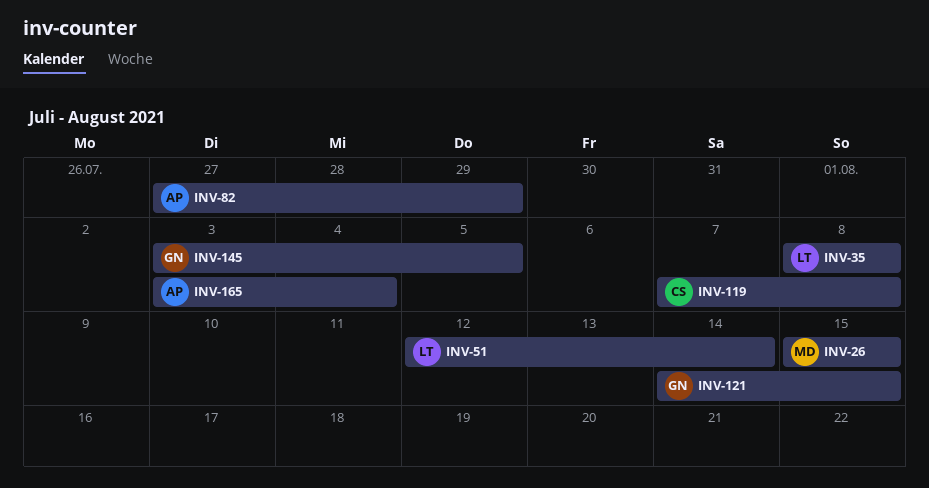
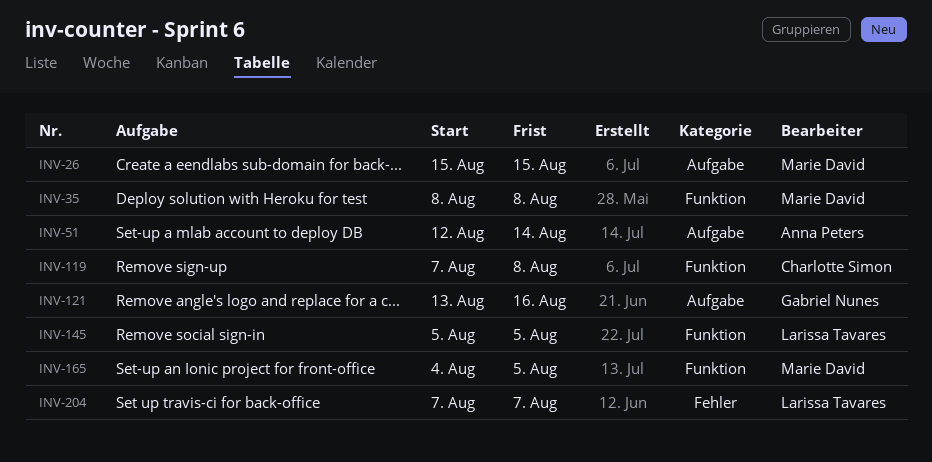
INV-35, owner: Larissa Tavares -> Marie David
INV-51, owner: Larissa Tavares -> Anna Peters
INV-82: present -> none
INV-121, start: Aug 14 -> Aug 13
INV-121, due: Aug 15 -> Aug 16
INV-145, owner: Gabriel Nunes -> Larissa Tavares
INV-145, start: Aug 3 -> Aug 5
INV-165, owner: Anna Peters -> Marie David
INV-165, start: Aug 3 -> Aug 4
INV-165, due: Aug 4 -> Aug 5
INV-204: none -> present

